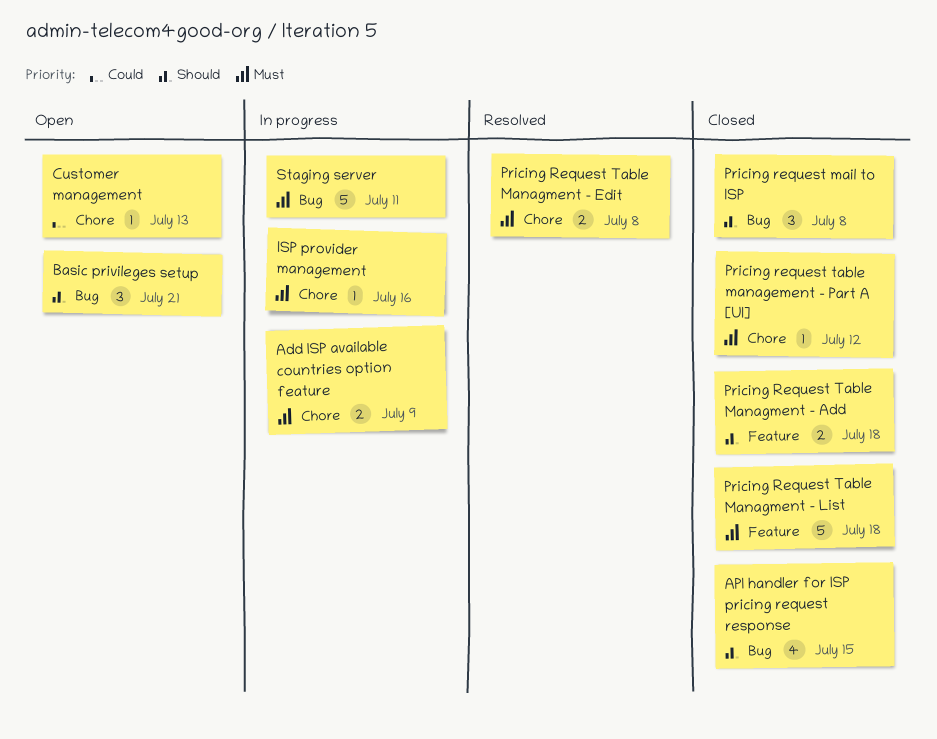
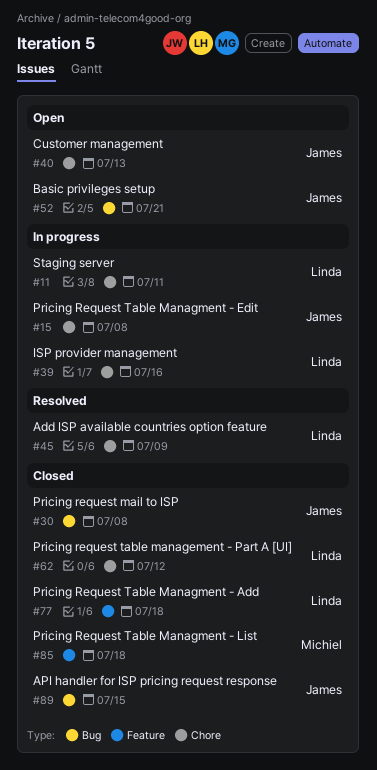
Add ISP available countries option feature, status: In progress -> Resolved
Pricing Request Table Managment - Edit, status: Resolved -> In progress
Staging server, label: Bug -> Chore

